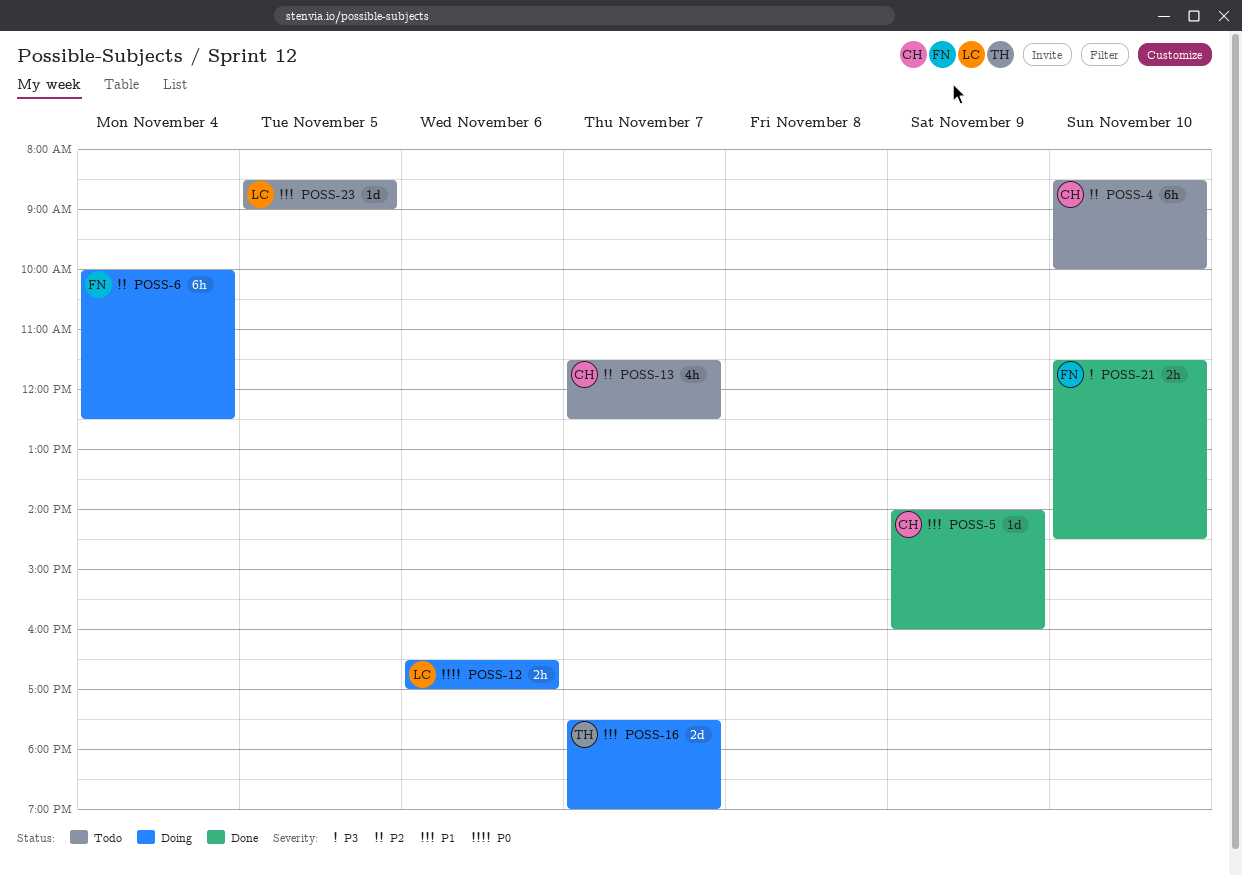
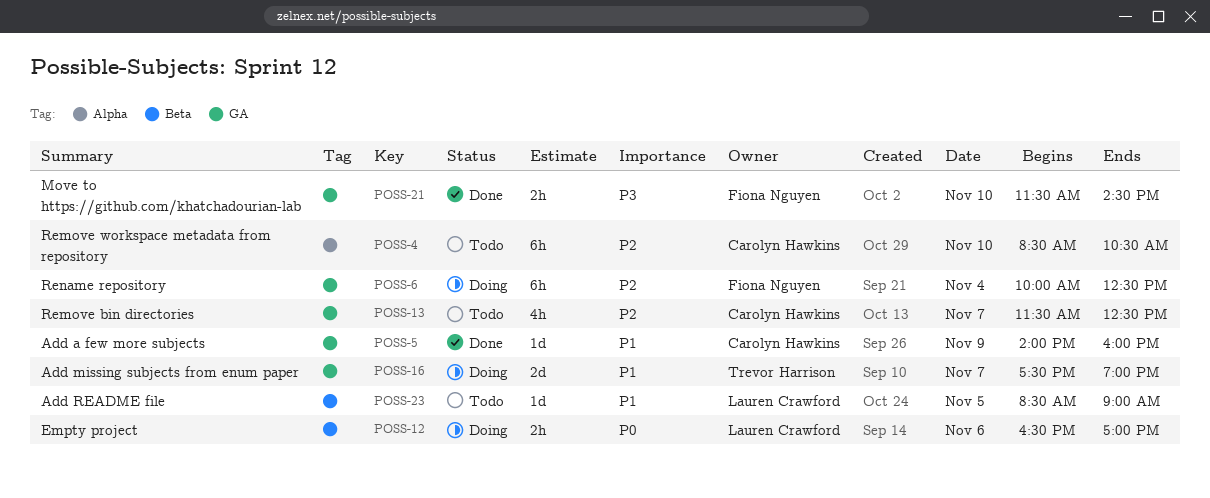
POSS-4, ends: 10:00 -> 10:30

